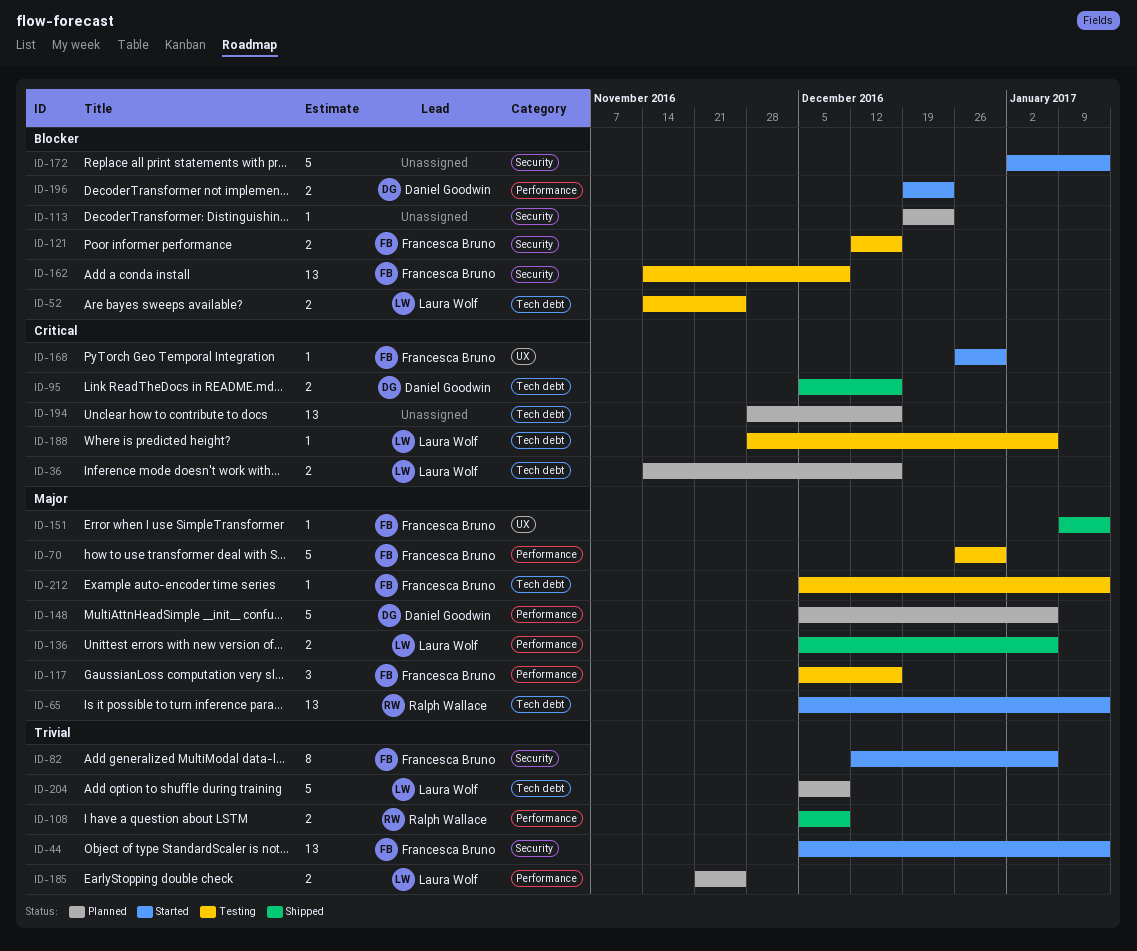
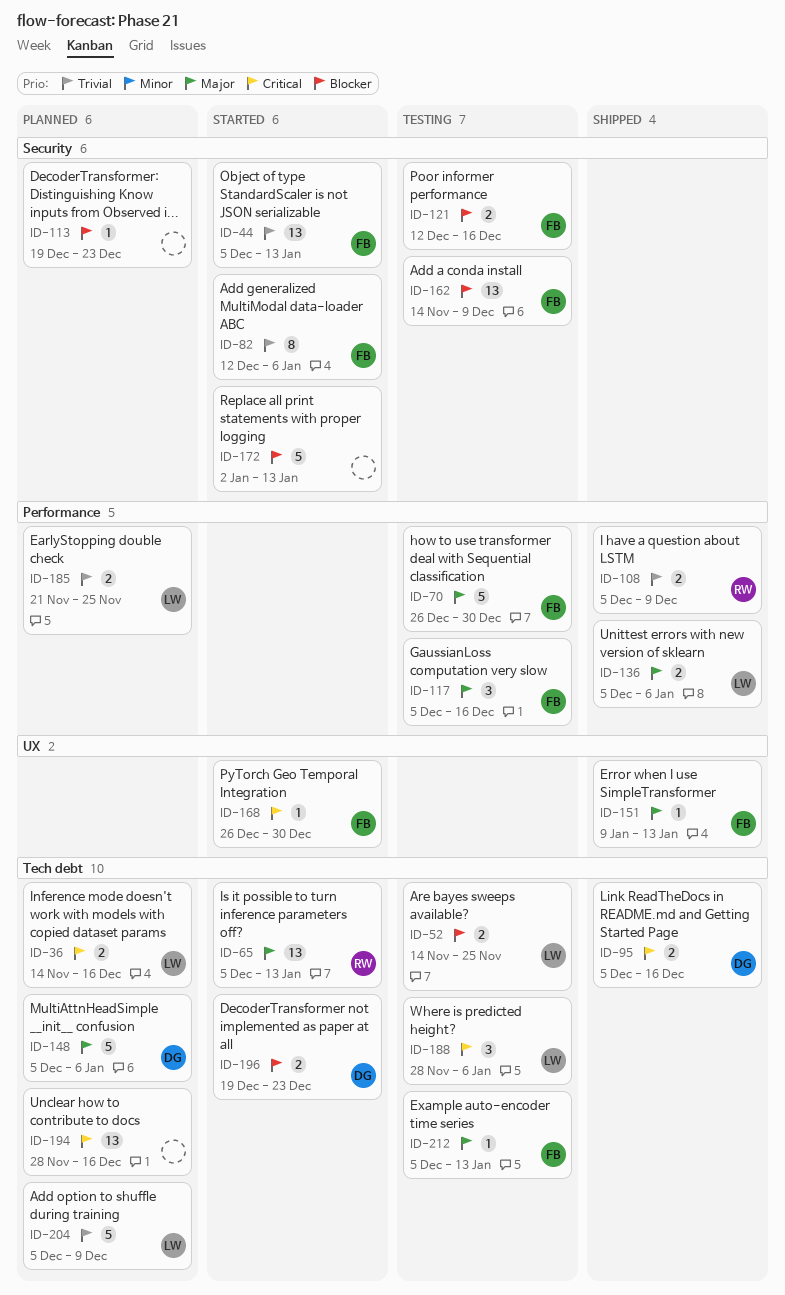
ID-148, label: Performance -> Tech debt
ID-188, estimate: 1 -> 3
ID-196, label: Performance -> Tech debt

